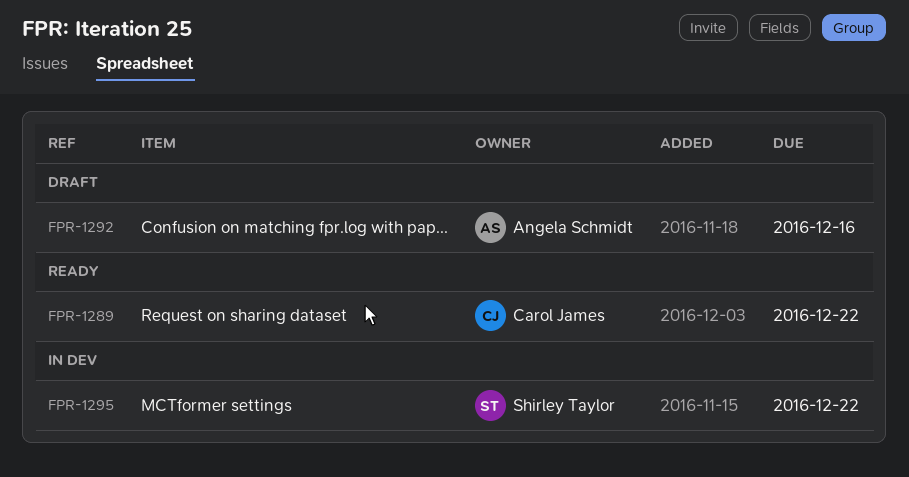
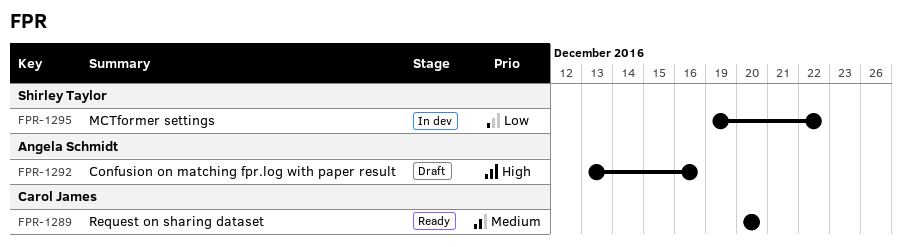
FPR-1289, due: Dec 22 -> Dec 20

